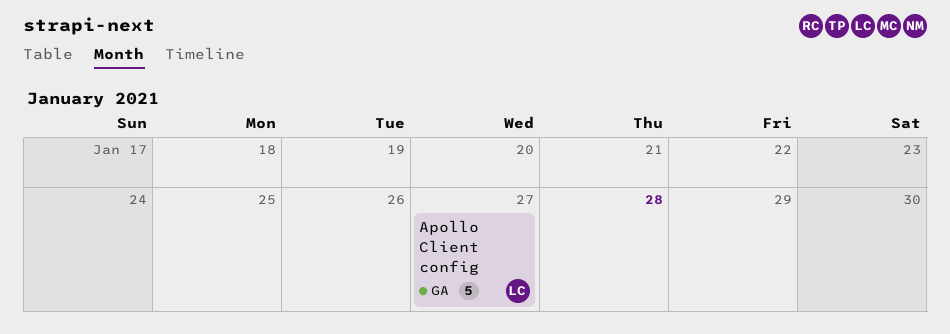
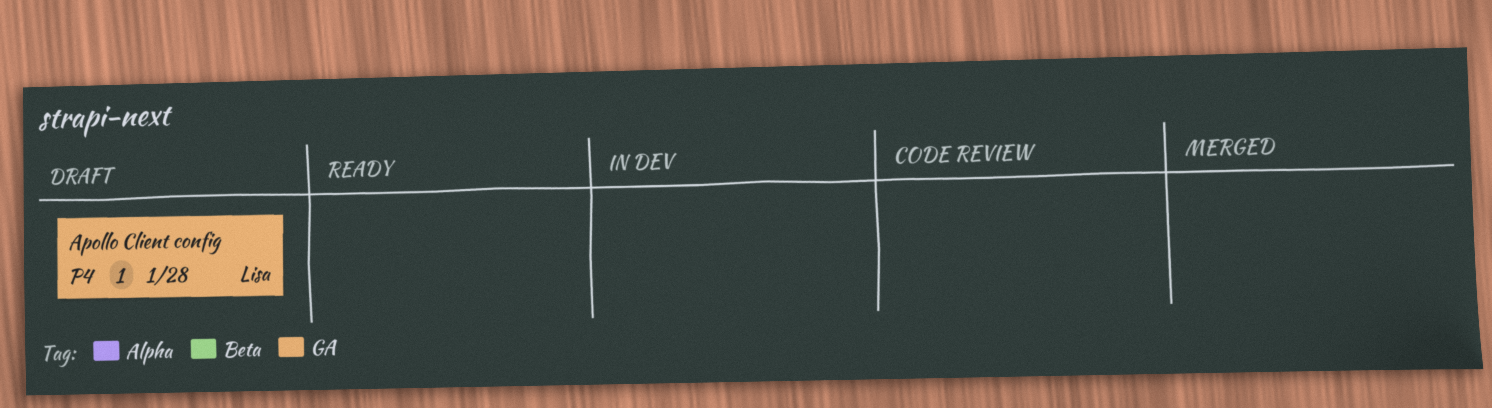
Apollo Client config, estimate: 5 -> 1
Apollo Client config, due: Jan 27 -> Jan 28

